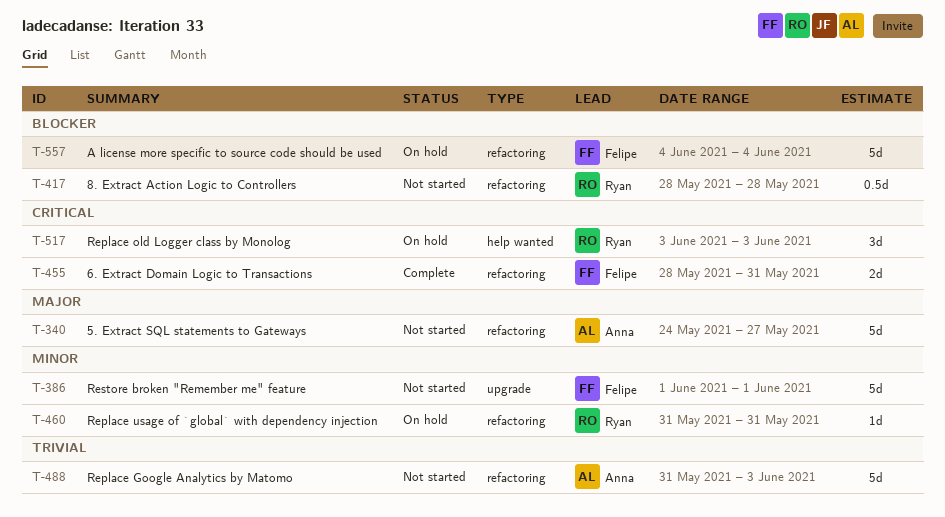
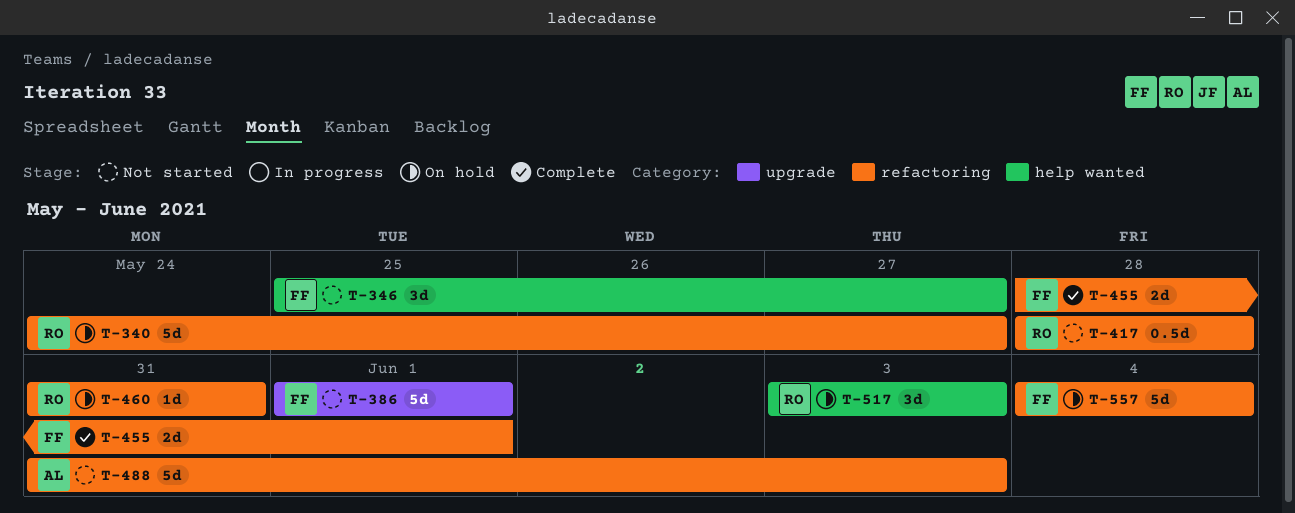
T-340, status: Not started -> On hold
T-340, owner: Anna -> Ryan
T-346: none -> present
T-455, due: May 31 -> Jun 1

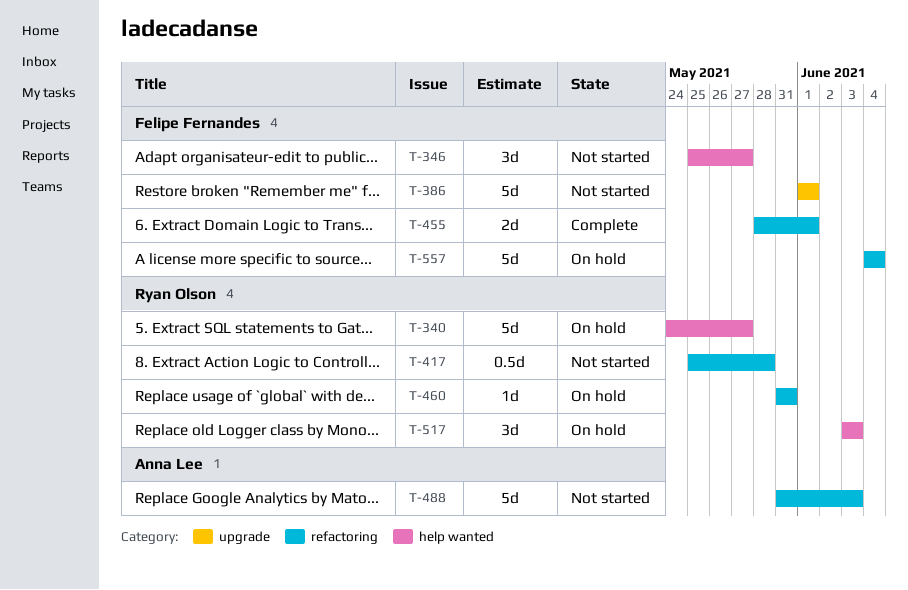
T-340, label: refactoring -> help wanted
T-417, start: May 28 -> May 25

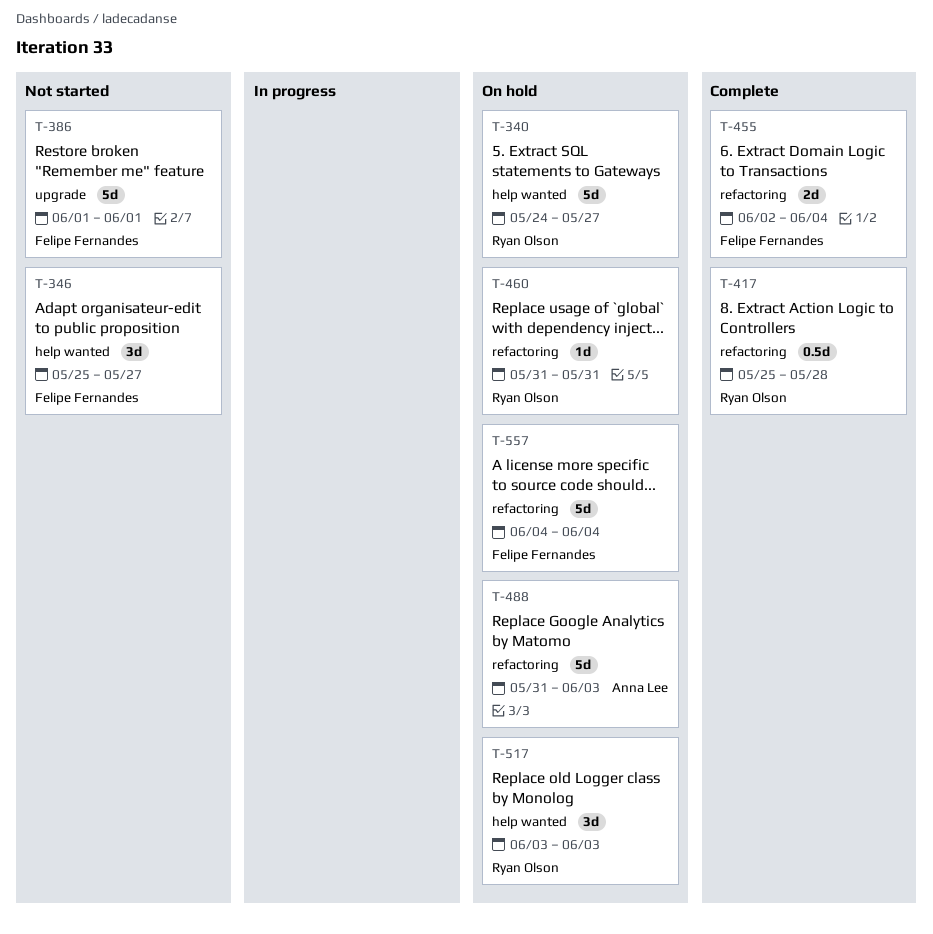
T-417, status: Not started -> Complete
T-455, start: May 28 -> Jun 2
T-455, due: Jun 1 -> Jun 4
T-488, status: Not started -> On hold

